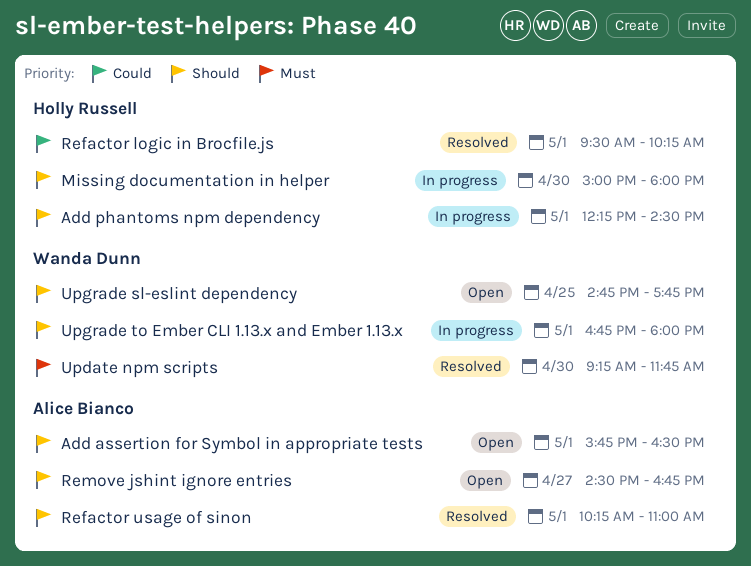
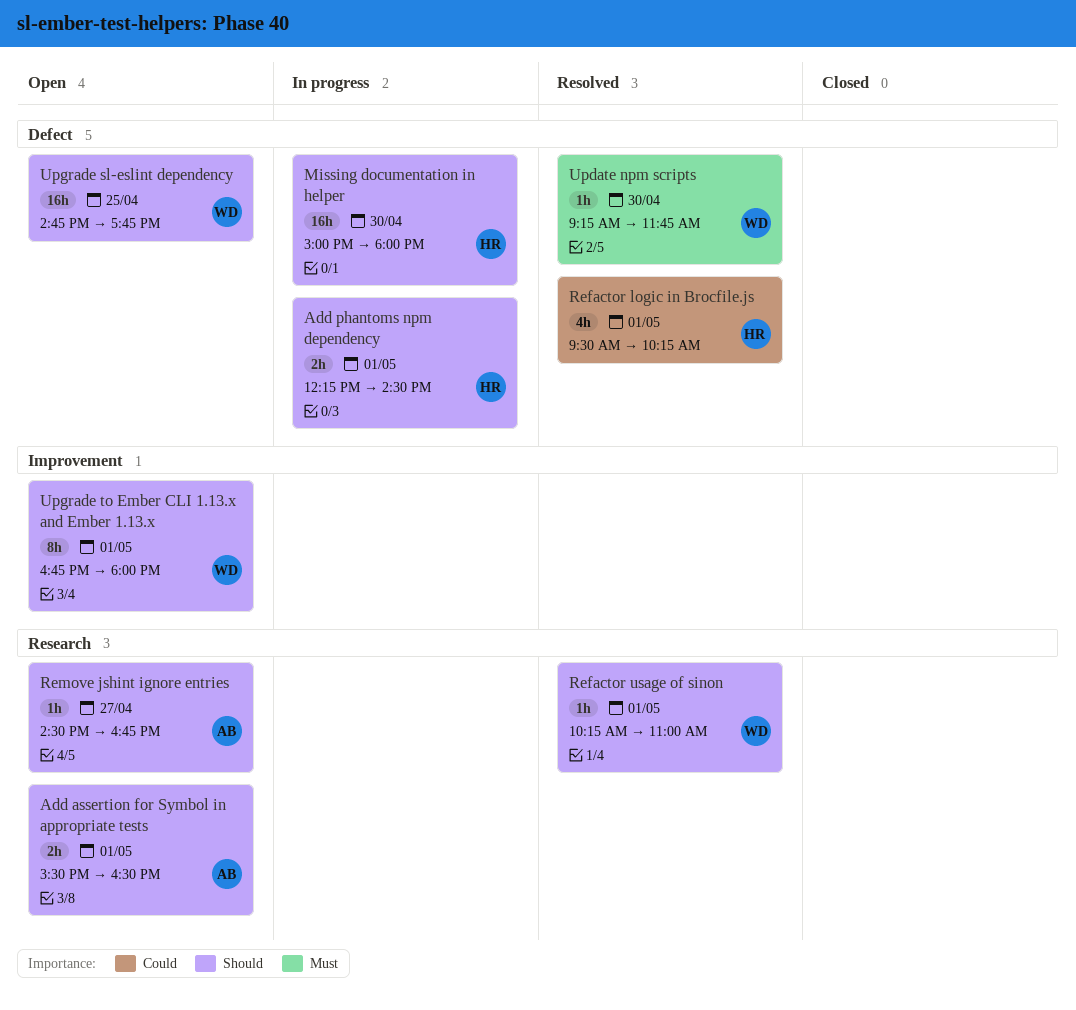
Add assertion for Symbol in appropriate tests, begins: 15:45 -> 15:30
Refactor usage of sinon, owner: Alice Bianco -> Wanda Dunn
Upgrade to Ember CLI 1.13.x and Ember 1.13.x, status: In progress -> Open

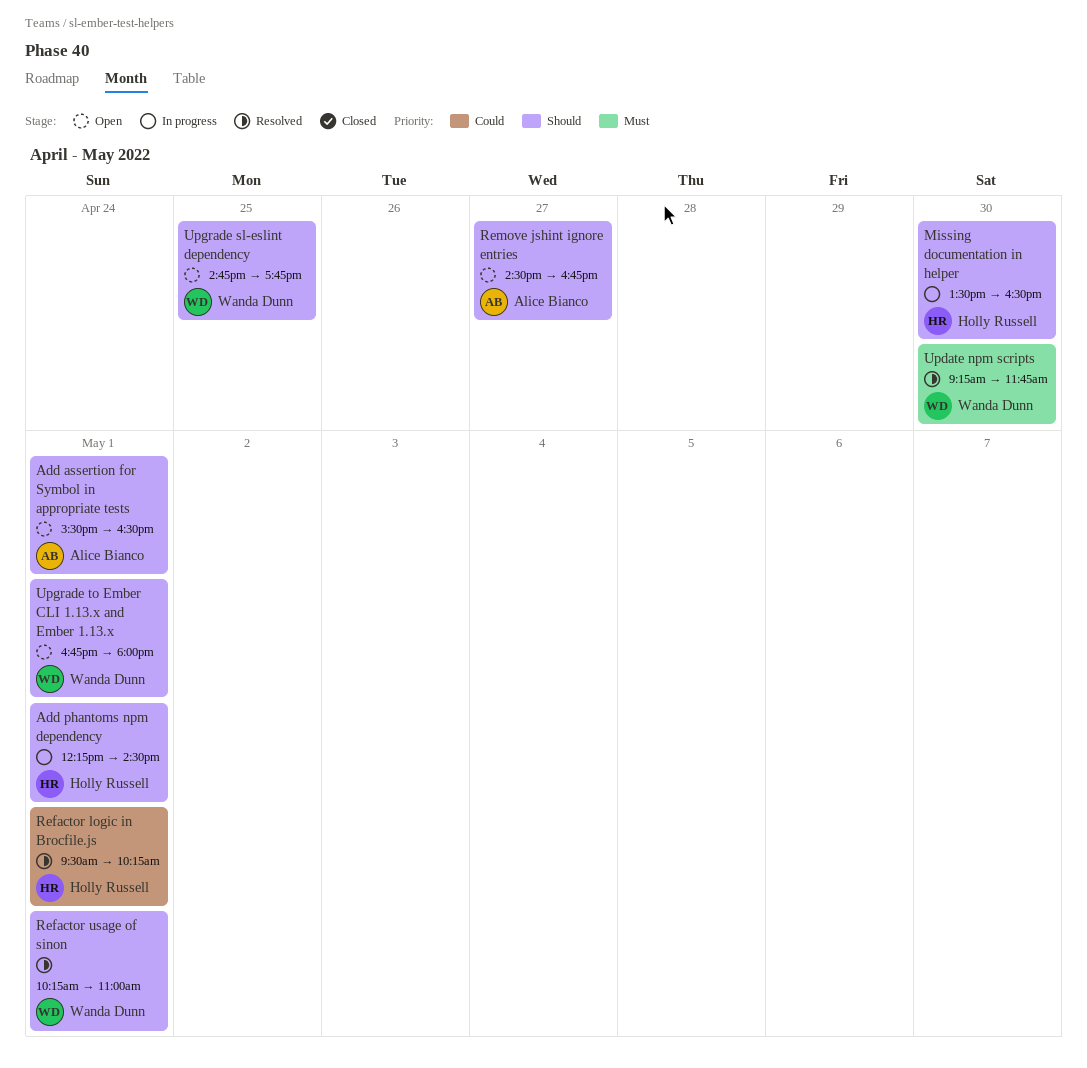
Missing documentation in helper, begins: 15:00 -> 13:30
Missing documentation in helper, ends: 18:00 -> 16:30

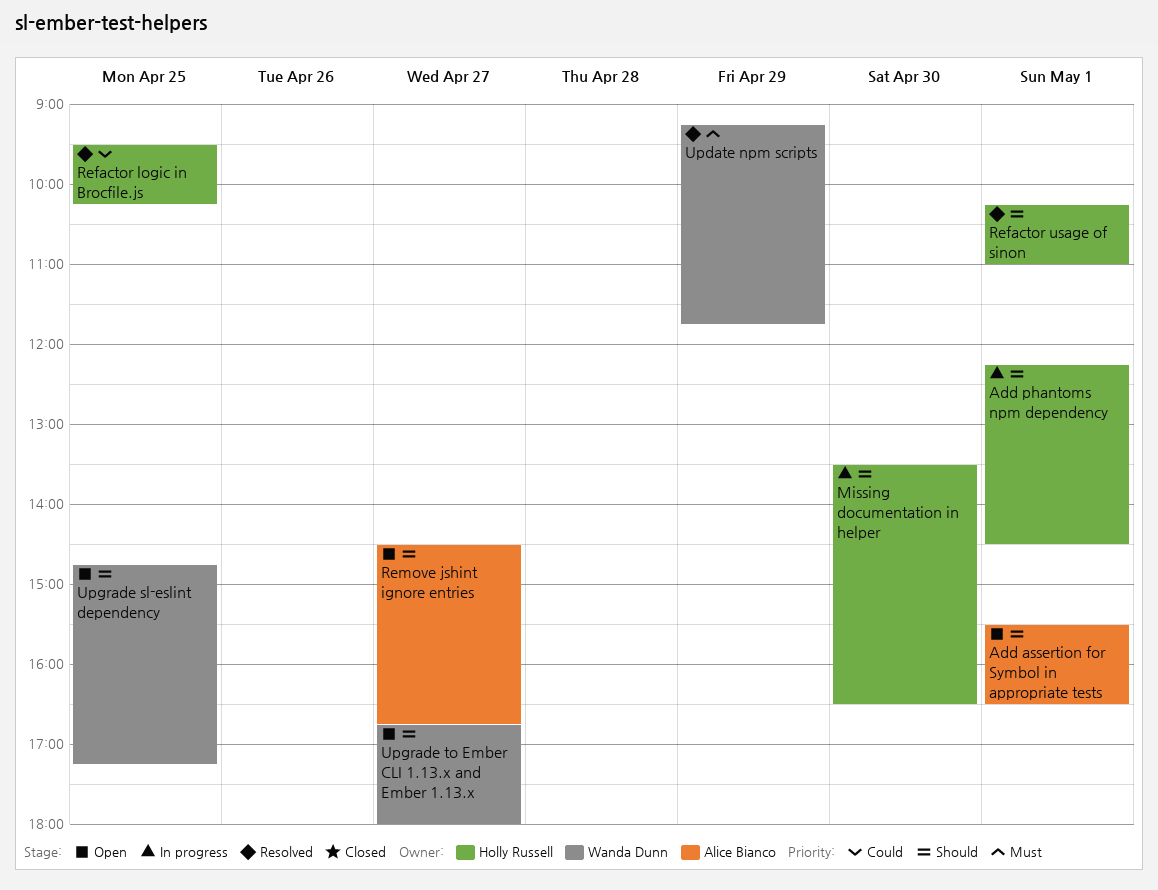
Refactor logic in Brocfile.js, day: May 1 -> Apr 25
Refactor usage of sinon, owner: Wanda Dunn -> Holly Russell
Update npm scripts, day: Apr 30 -> Apr 29
Upgrade sl-eslint dependency, ends: 17:45 -> 17:15
Upgrade to Ember CLI 1.13.x and Ember 1.13.x, day: May 1 -> Apr 27

